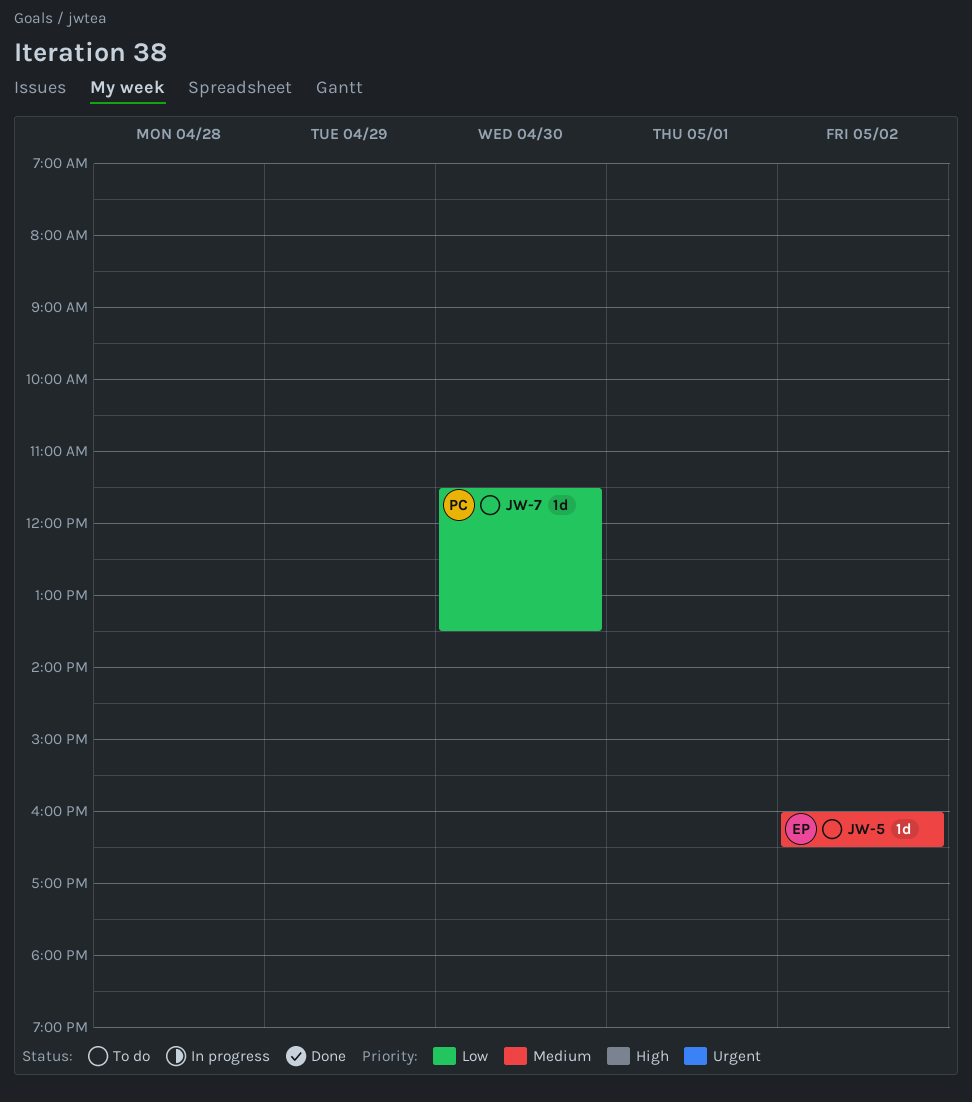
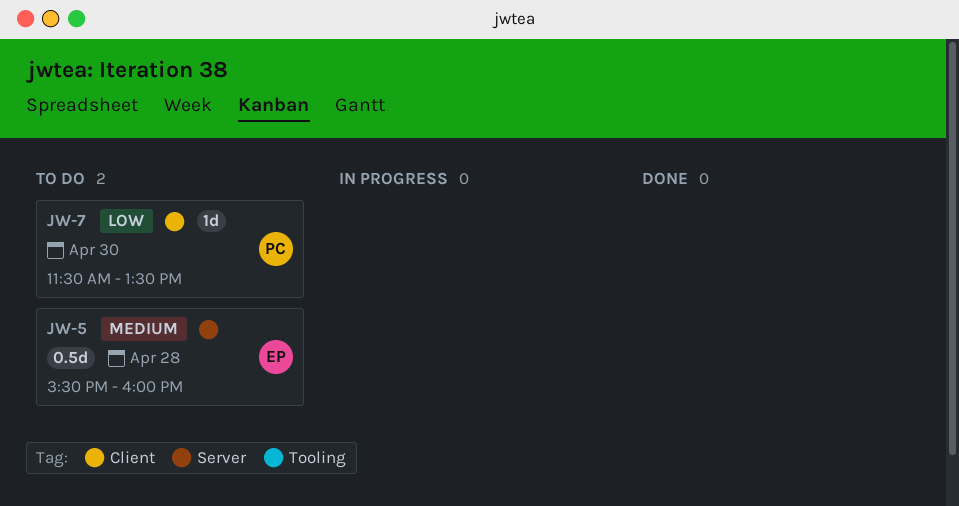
JW-5, estimate: 1d -> 0.5d
JW-5, day: May 2 -> Apr 28
JW-5, begins: 16:00 -> 15:30
JW-5, ends: 16:30 -> 16:00

